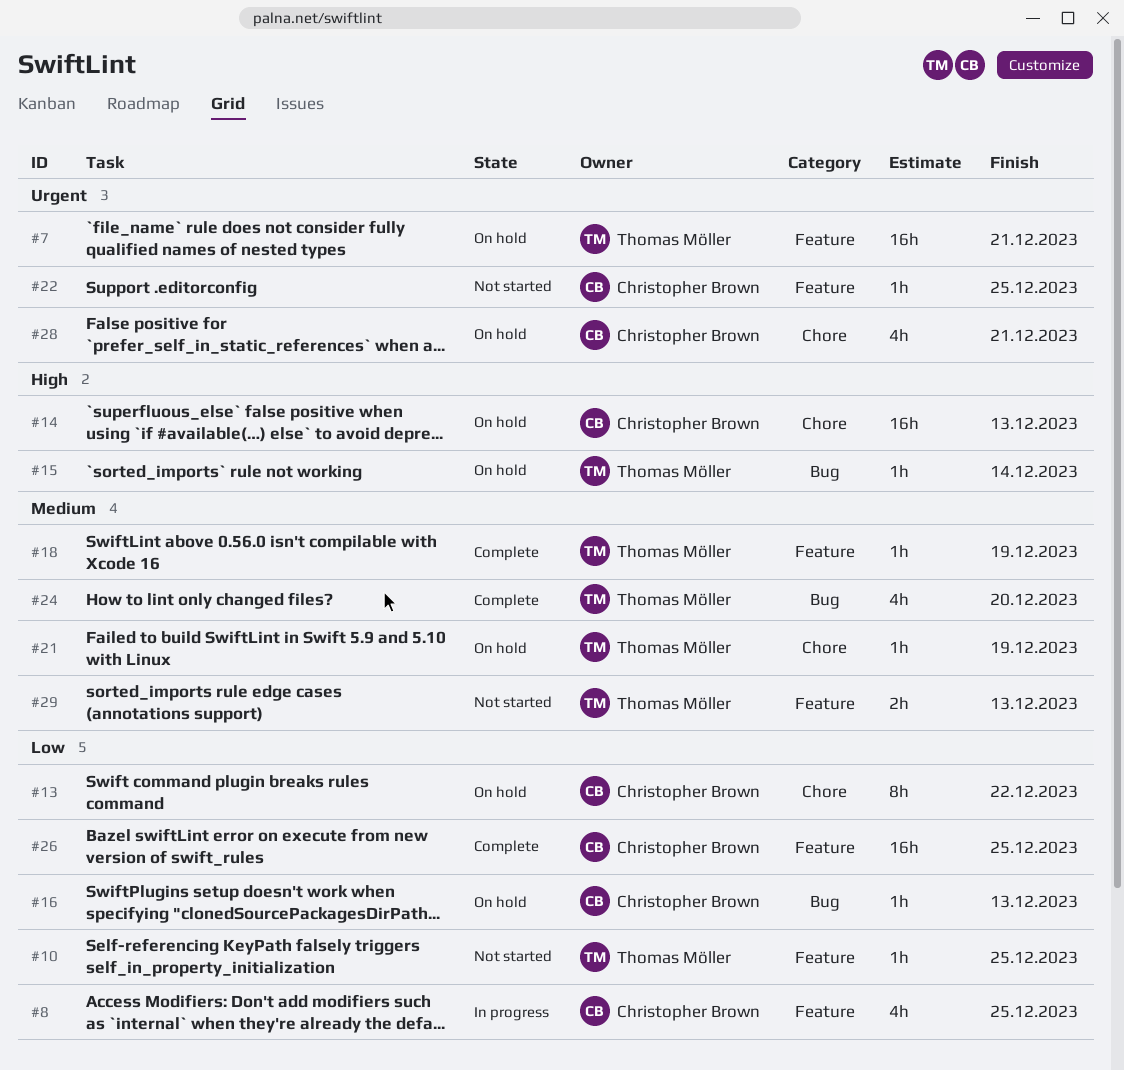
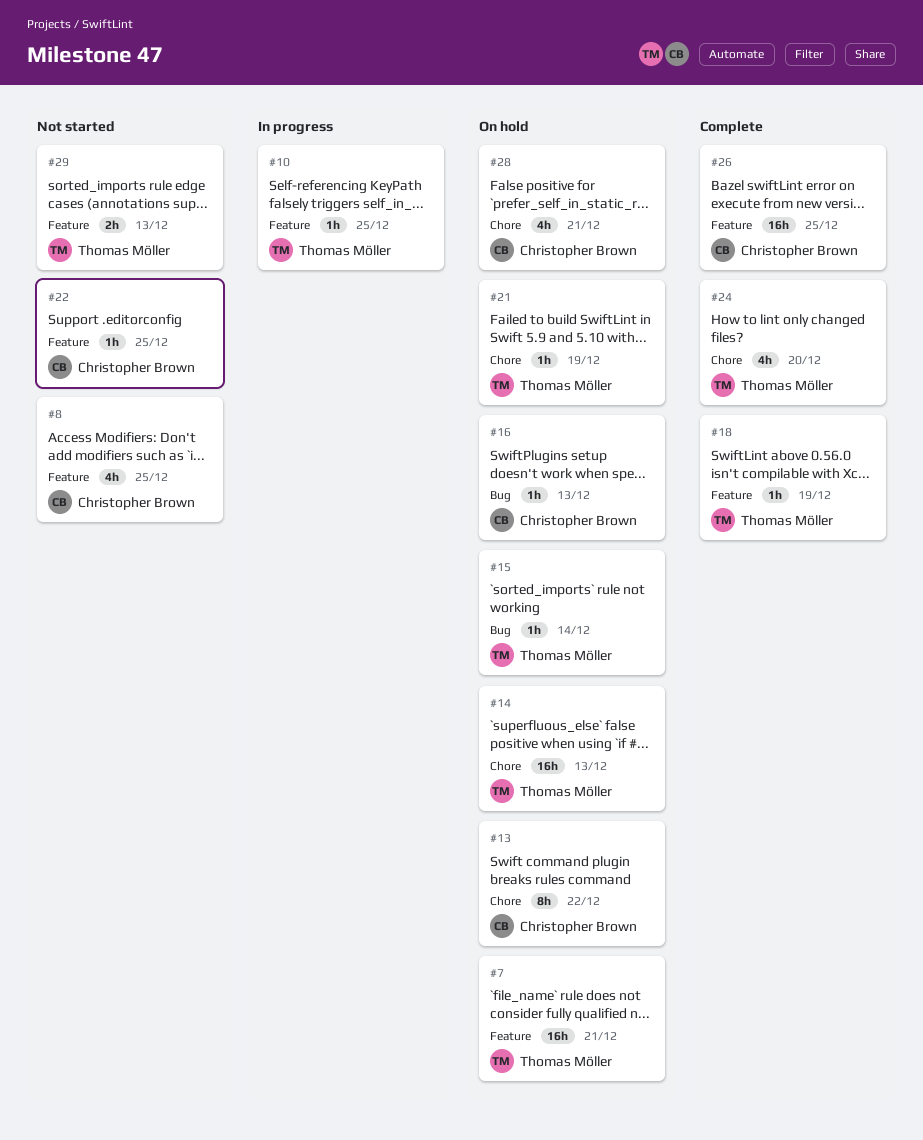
#8, status: In progress -> Not started
#10, status: Not started -> In progress
#14, owner: Christopher Brown -> Thomas Möller
#24, label: Bug -> Chore

